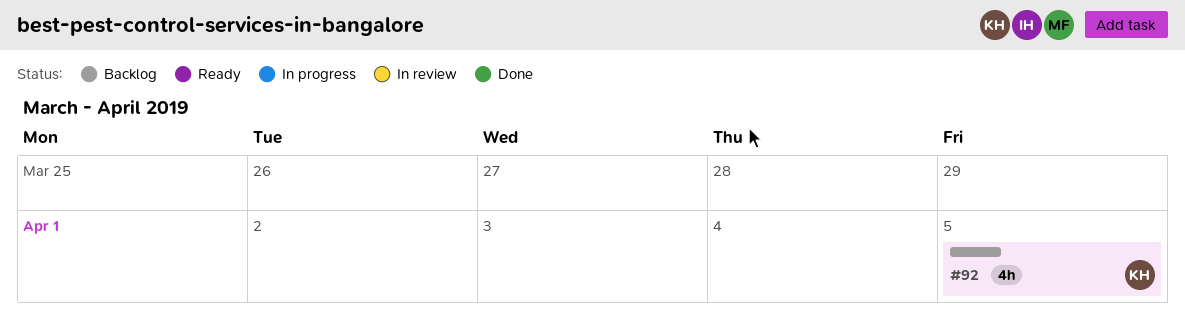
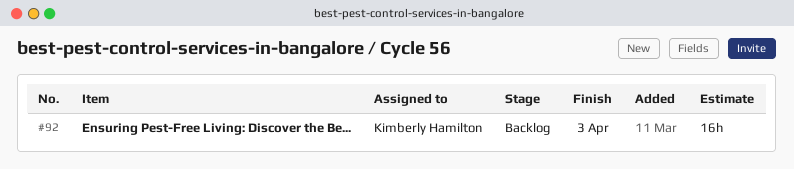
#92, estimate: 4h -> 16h
#92, due: Apr 5 -> Apr 3

